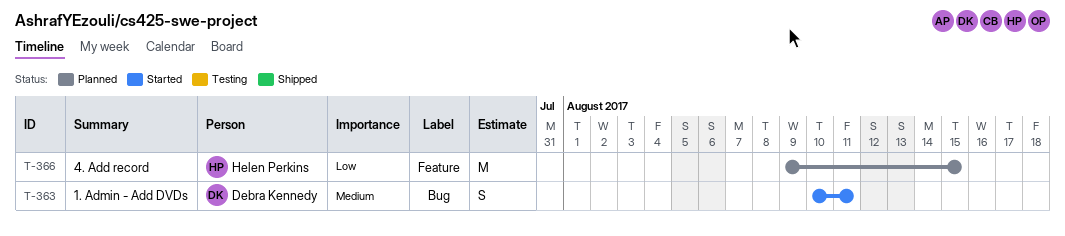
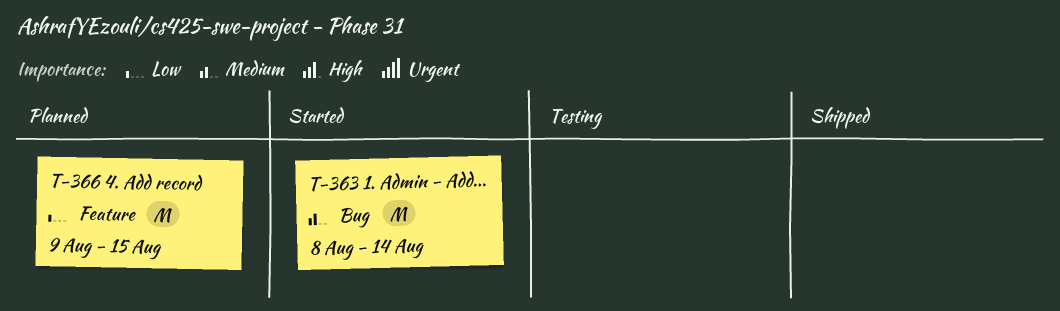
T-363, estimate: S -> M
T-363, start: Aug 10 -> Aug 8
T-363, due: Aug 11 -> Aug 14

